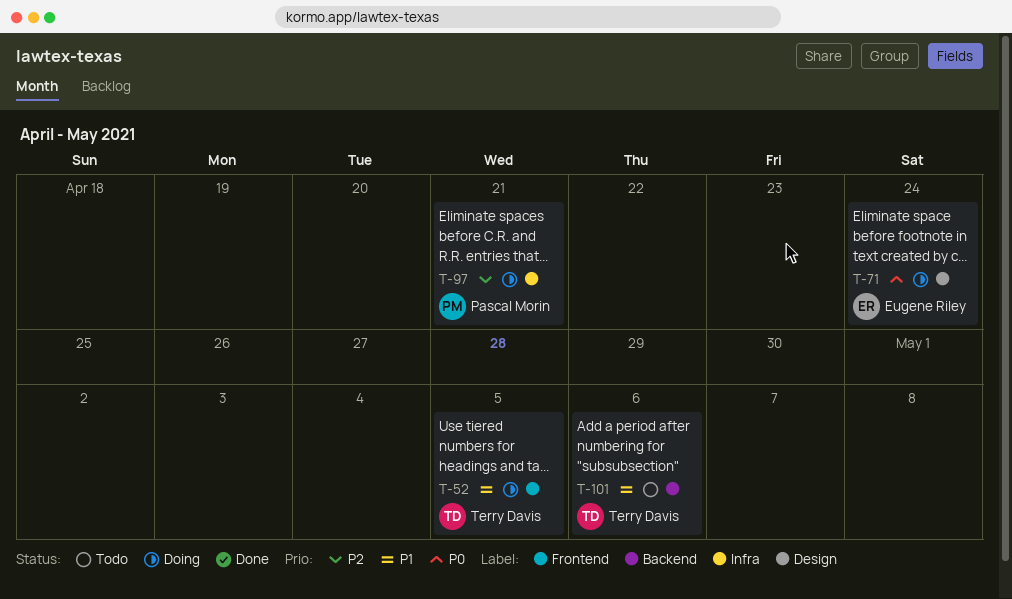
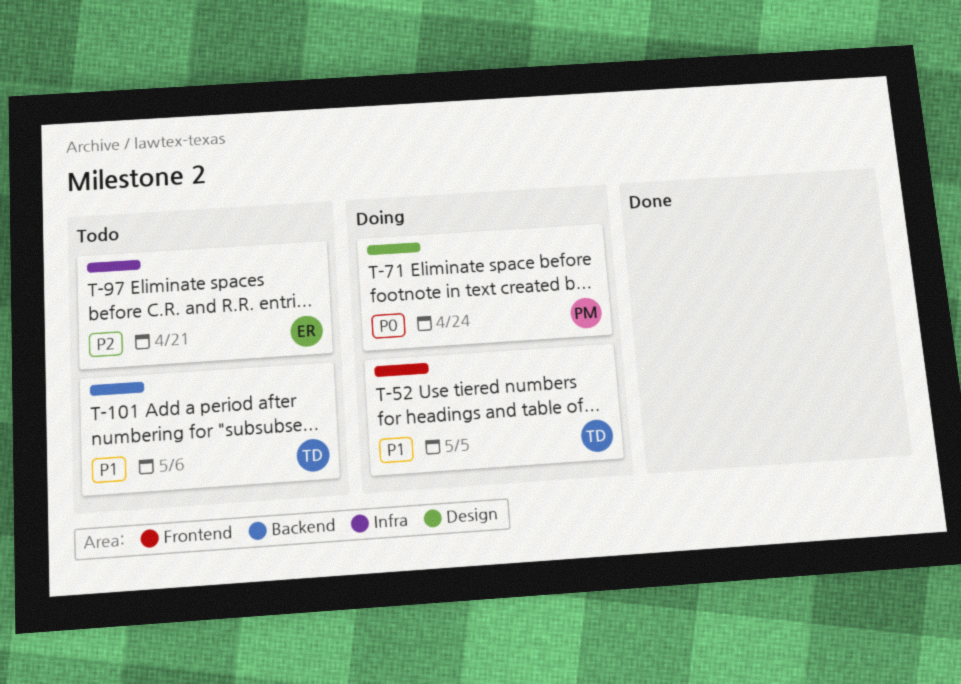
T-71, owner: Eugene Riley -> Pascal Morin
T-97, status: Doing -> Todo
T-97, owner: Pascal Morin -> Eugene Riley

